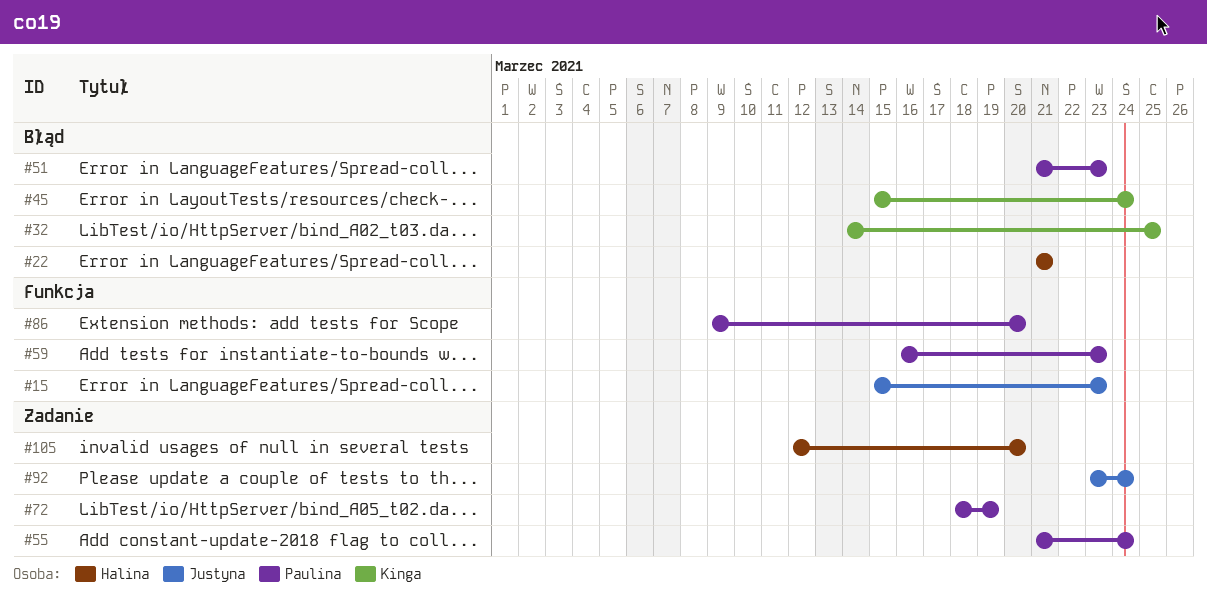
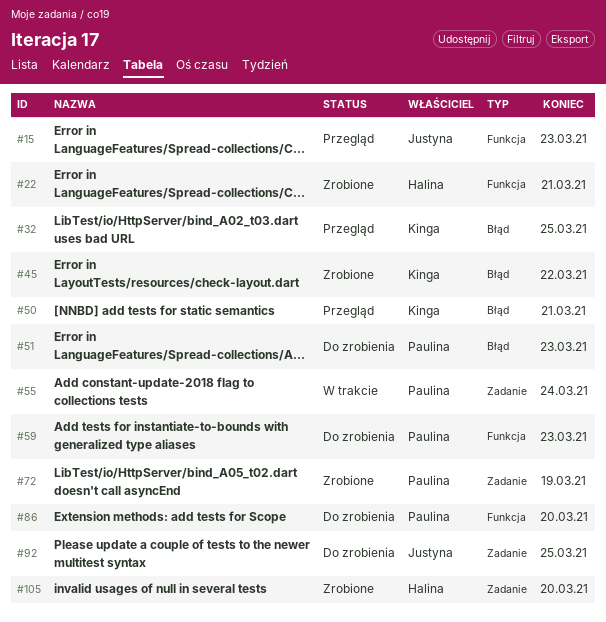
#22, label: Błąd -> Funkcja
#45, due: Mar 24 -> Mar 22
#50: none -> present
#92, due: Mar 24 -> Mar 25

